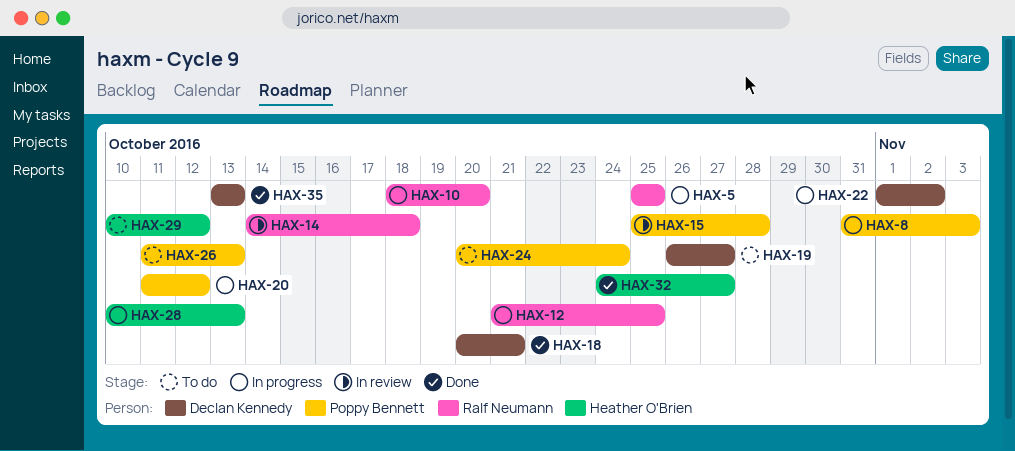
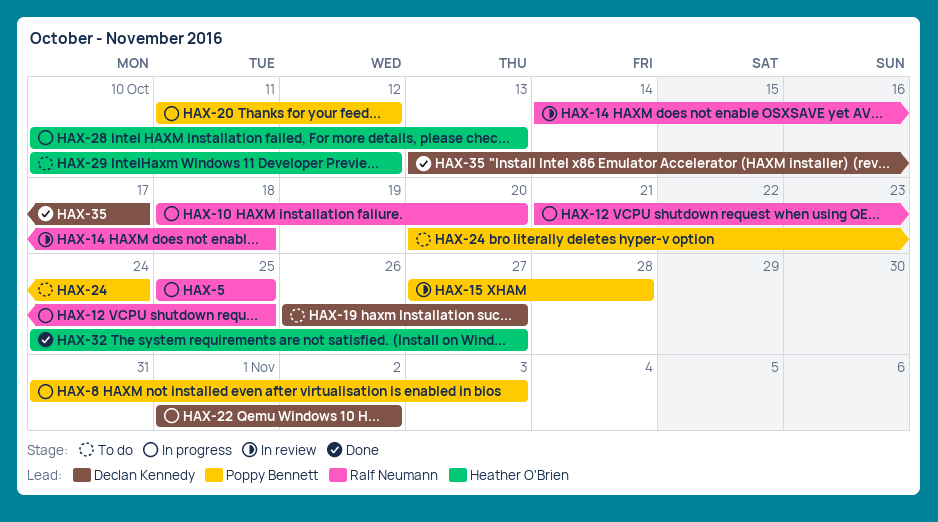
HAX-15, start: Oct 25 -> Oct 27
HAX-18: present -> none
HAX-26: present -> none
HAX-35, due: Oct 13 -> Oct 17

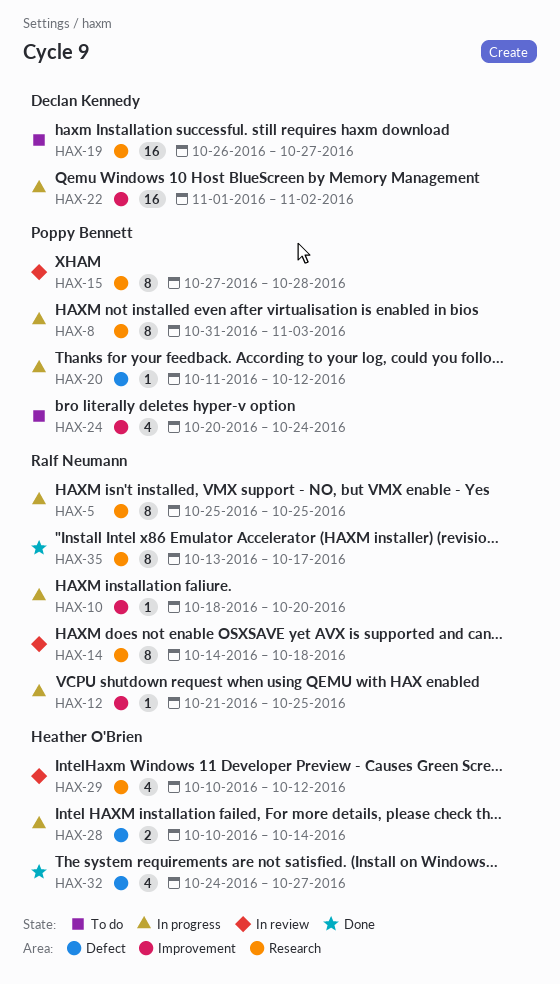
HAX-28, due: Oct 13 -> Oct 14
HAX-29, status: To do -> In review
HAX-35, owner: Declan Kennedy -> Ralf Neumann

